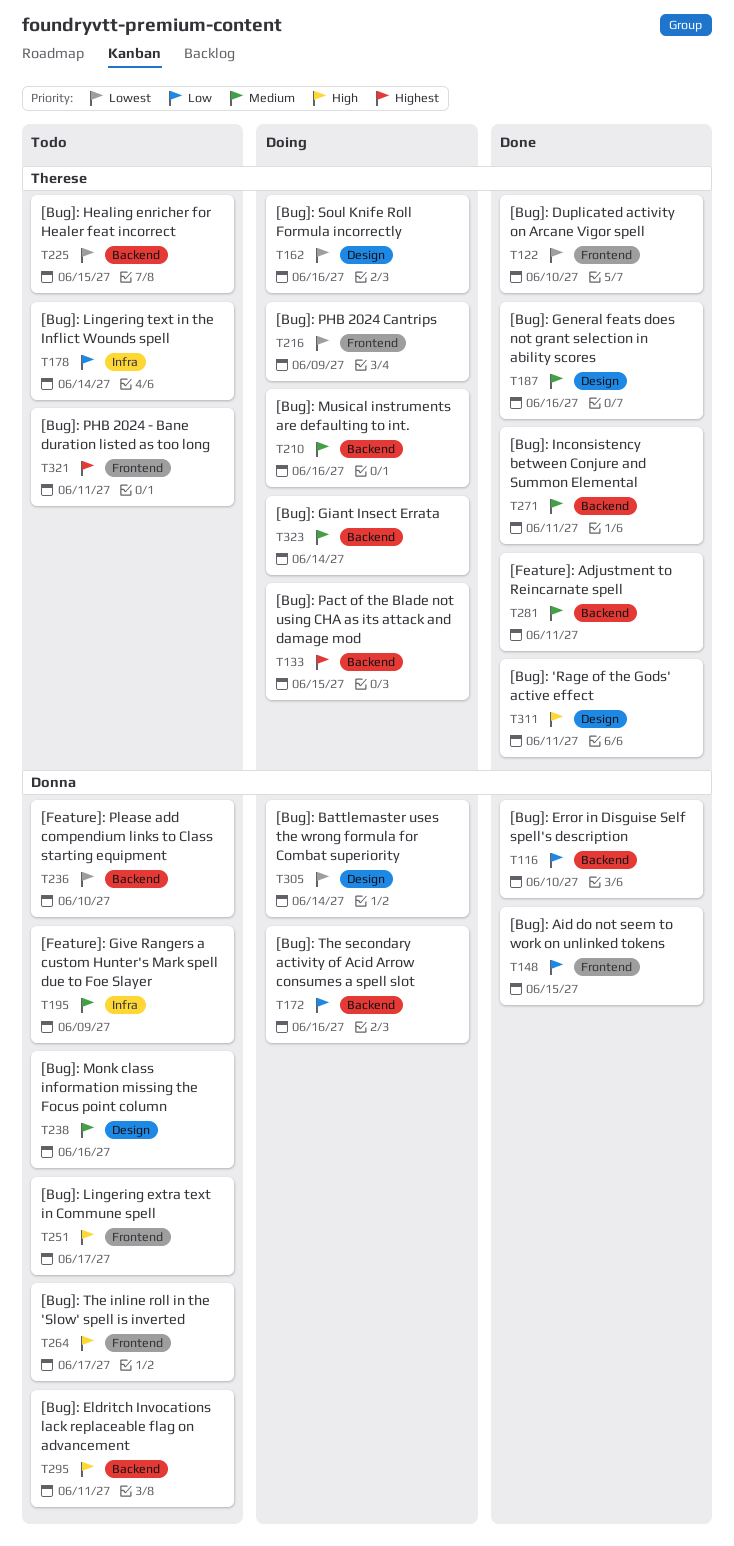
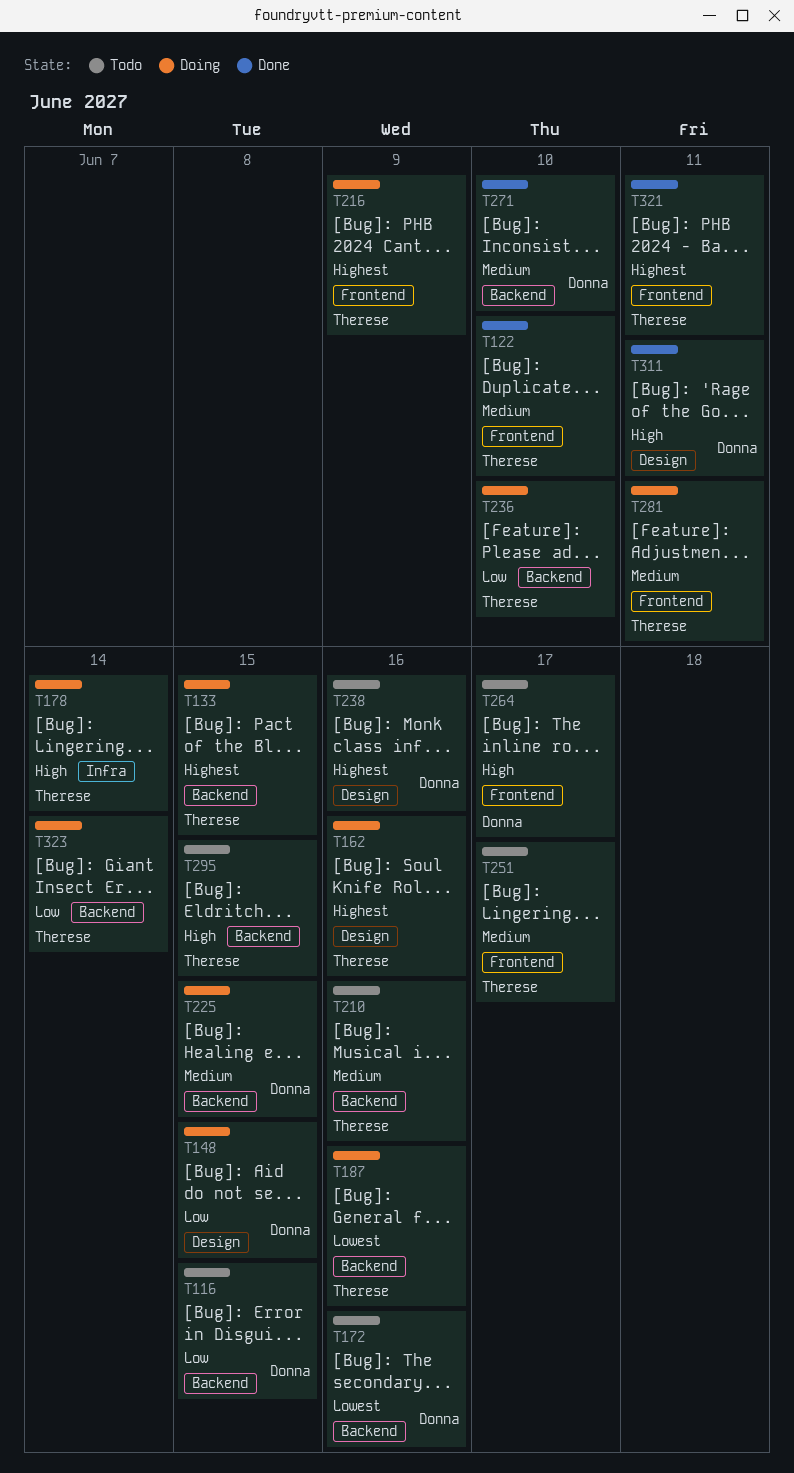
T116, status: Done -> Todo
T116, due: Jun 10 -> Jun 15
T122, priority: Lowest -> Medium
T148, status: Done -> Doing
T148, label: Frontend -> Design
T162, priority: Lowest -> Highest
T172, status: Doing -> Todo
T172, priority: Low -> Lowest
T178, status: Todo -> Doing
T178, priority: Low -> High
T187, status: Done -> Doing
T187, priority: Medium -> Lowest
T187, label: Design -> Backend
T195: present -> none
T210, status: Doing -> Todo
T216, priority: Lowest -> Highest
T225, status: Todo -> Doing
T225, owner: Therese -> Donna
T225, priority: Lowest -> Medium
T236, status: Todo -> Doing
T236, owner: Donna -> Therese
T236, priority: Lowest -> Low
T238, priority: Medium -> Highest
T251, owner: Donna -> Therese
T251, priority: High -> Medium
T271, owner: Therese -> Donna
T271, due: Jun 11 -> Jun 10
T281, status: Done -> Doing
T281, label: Backend -> Frontend
T295, owner: Donna -> Therese
T295, due: Jun 11 -> Jun 15
T305: present -> none
T311, owner: Therese -> Donna
T321, status: Todo -> Done
T323, priority: Medium -> Low

